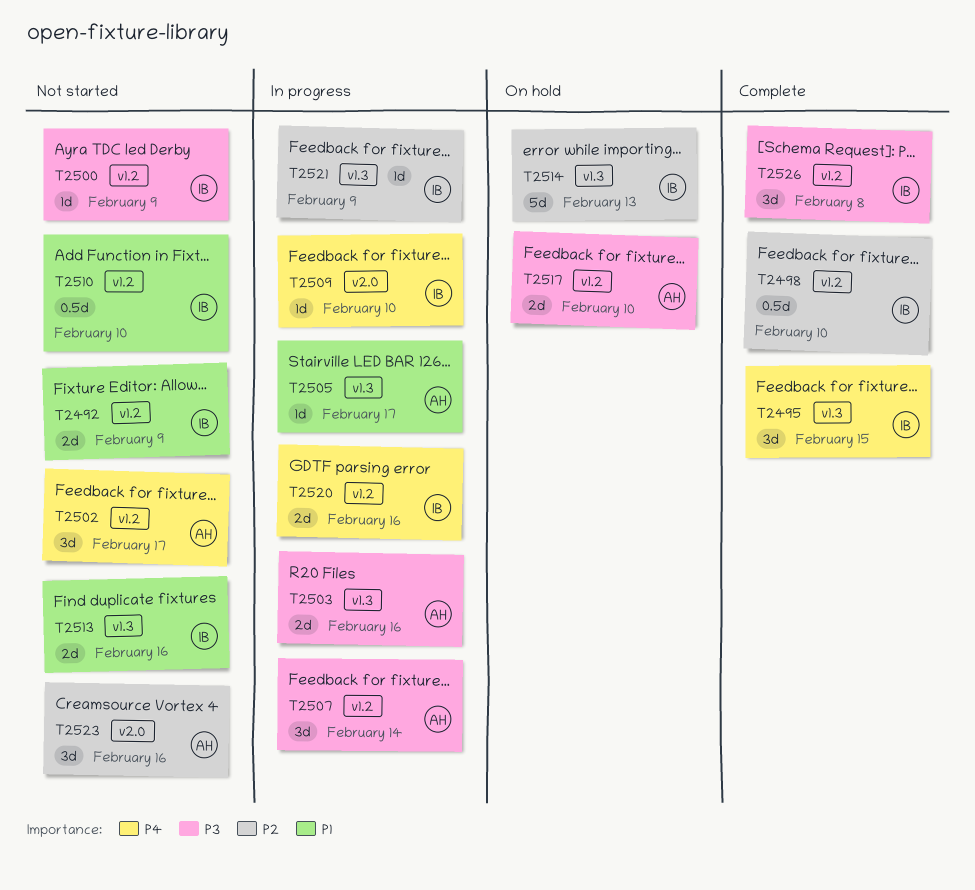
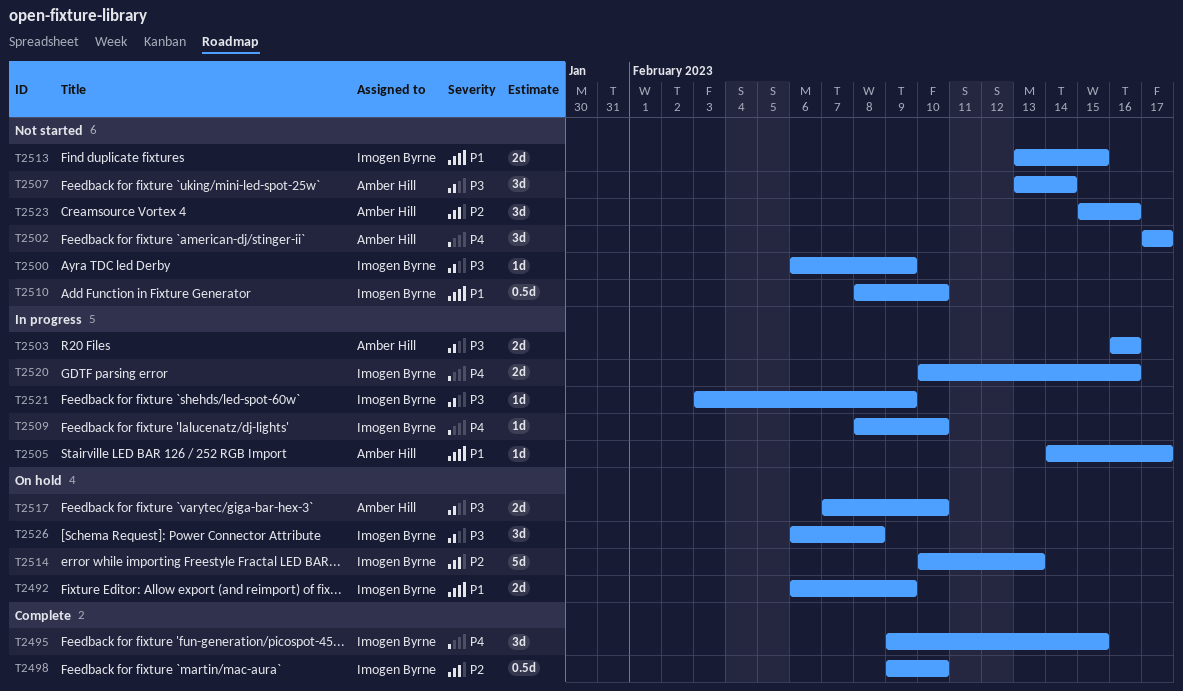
T2492, status: Not started -> On hold
T2507, status: In progress -> Not started
T2513, due: Feb 16 -> Feb 15
T2521, priority: P2 -> P3
T2526, status: Complete -> On hold

